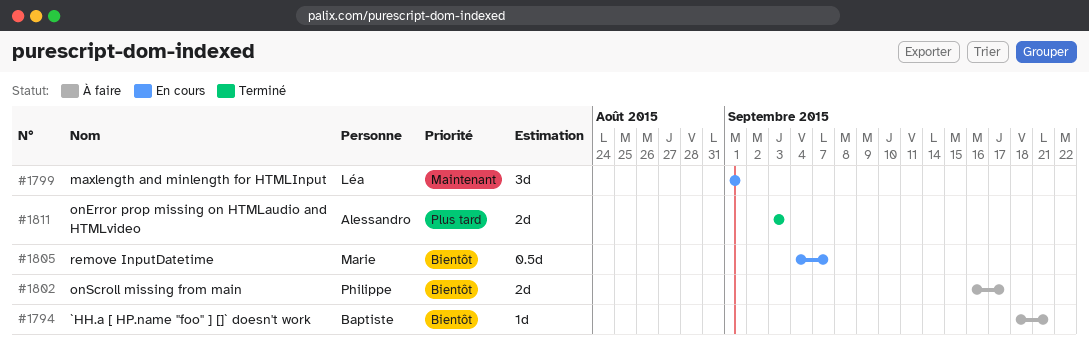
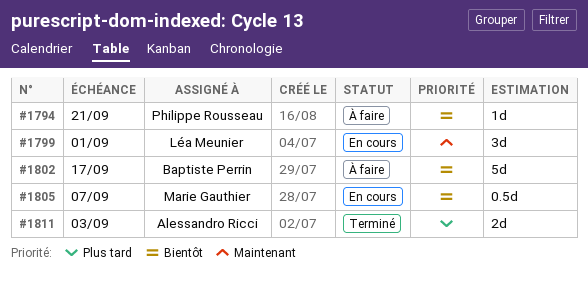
#1794, owner: Baptiste Perrin -> Philippe Rousseau
#1802, owner: Philippe Rousseau -> Baptiste Perrin
#1802, estimate: 2d -> 5d

